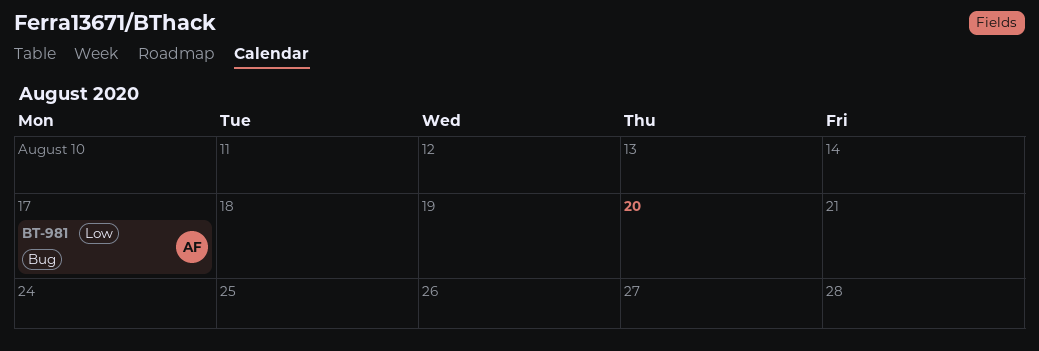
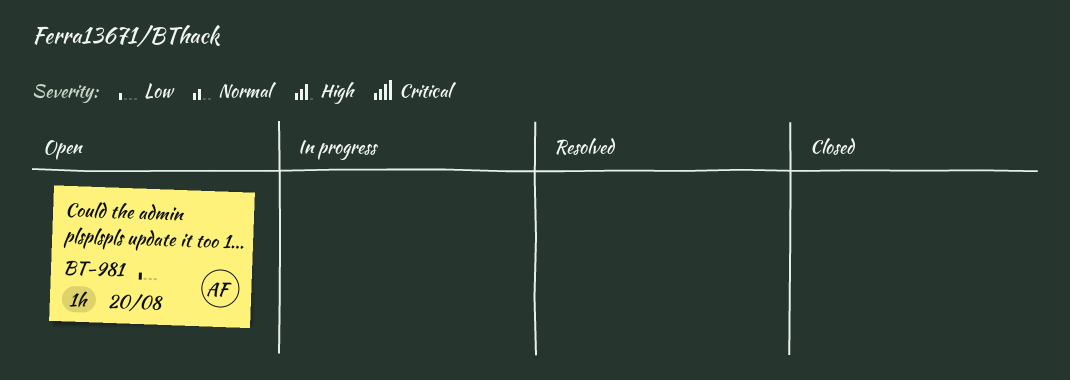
BT-981, due: Aug 17 -> Aug 20

